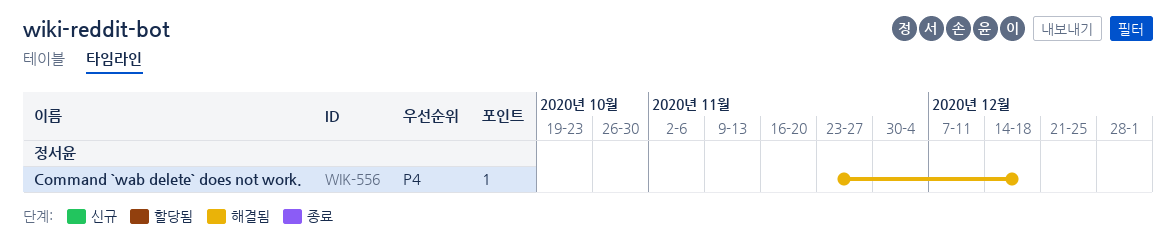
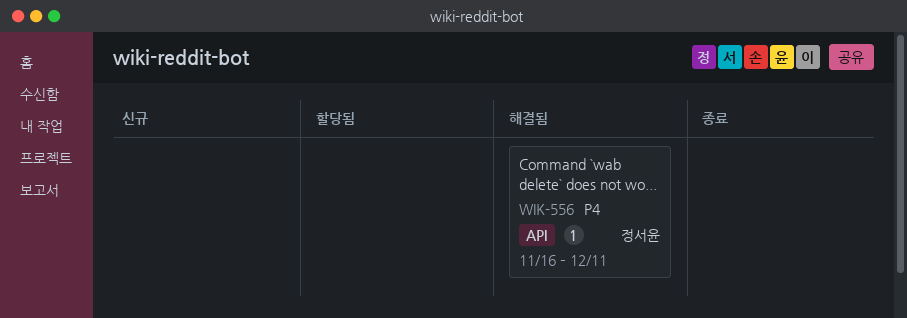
WIK-556, start: Nov 23 -> Nov 16
WIK-556, due: Dec 18 -> Dec 11

